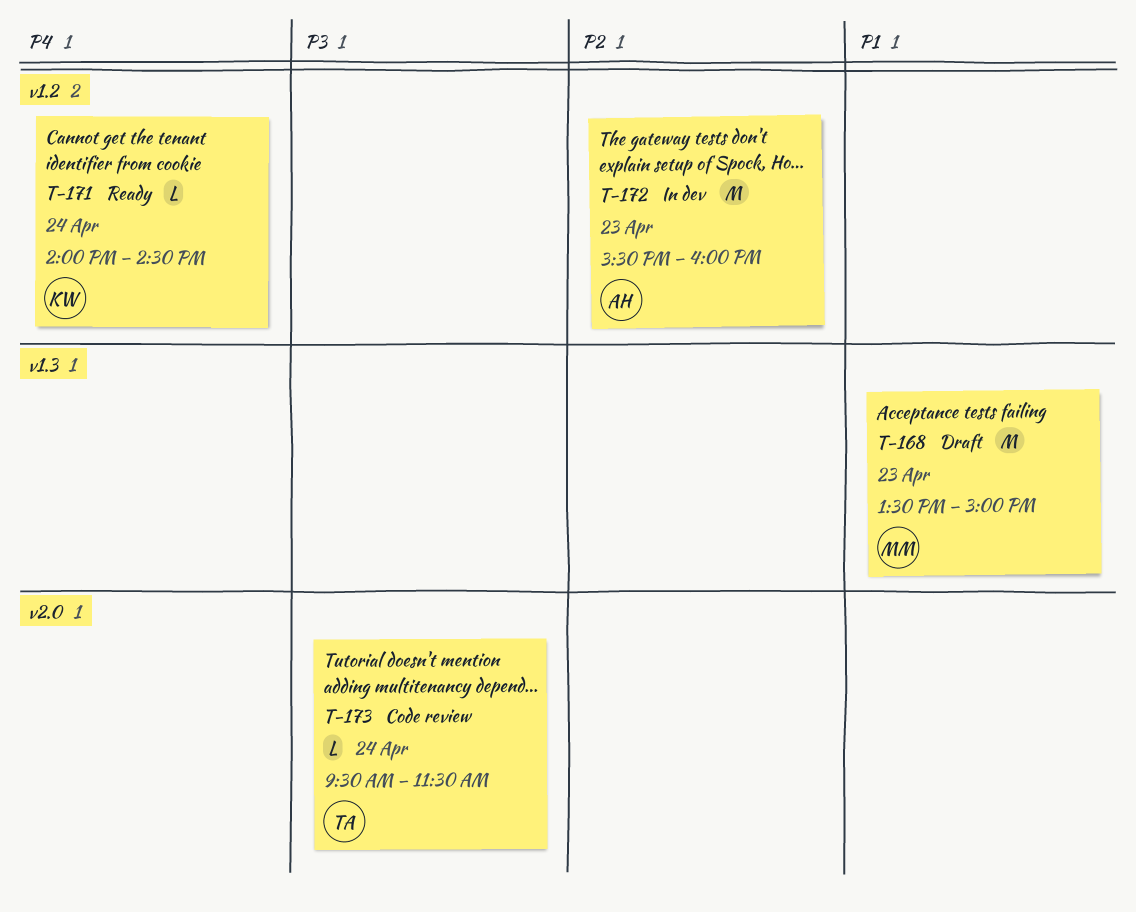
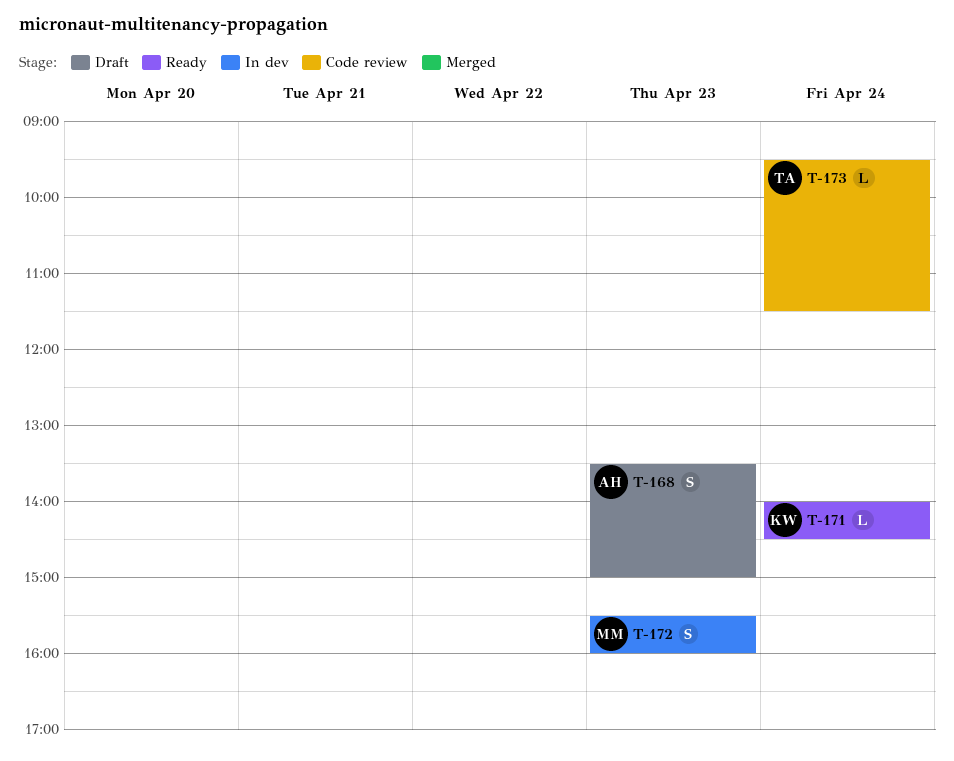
T-168, owner: MM -> AH
T-168, estimate: M -> S
T-172, owner: AH -> MM
T-172, estimate: M -> S

